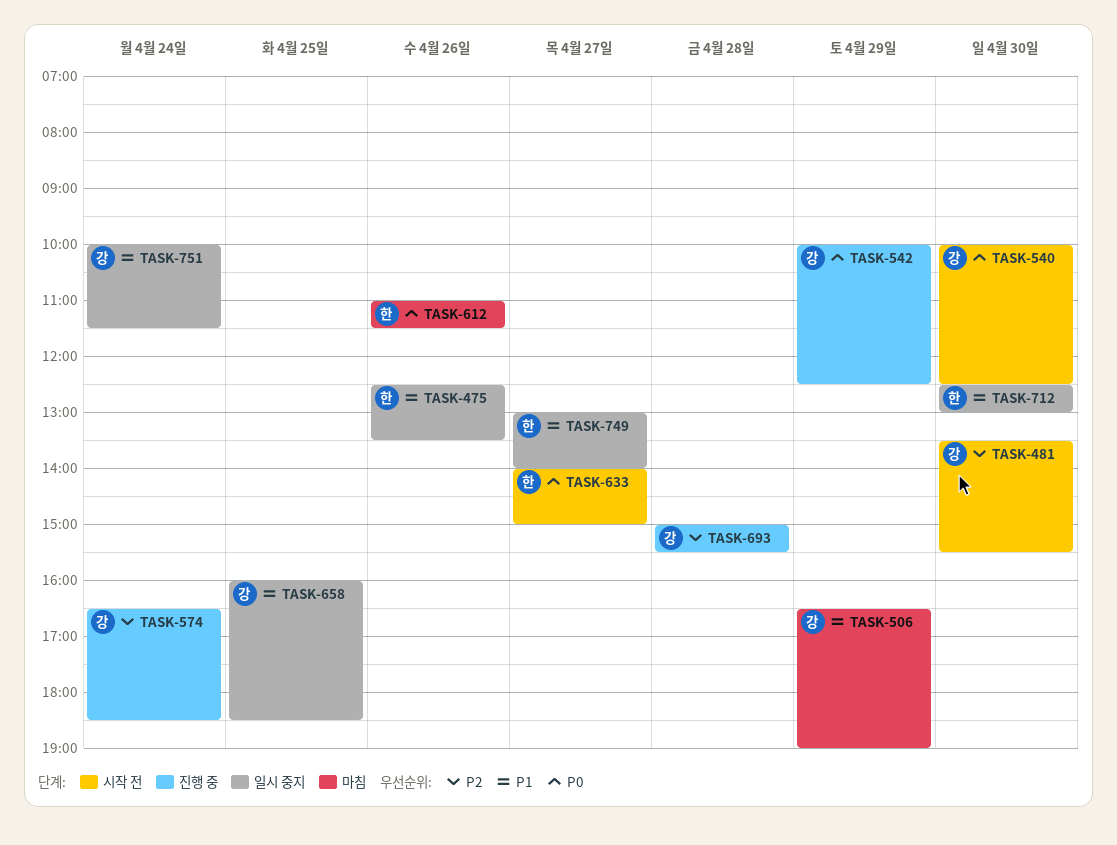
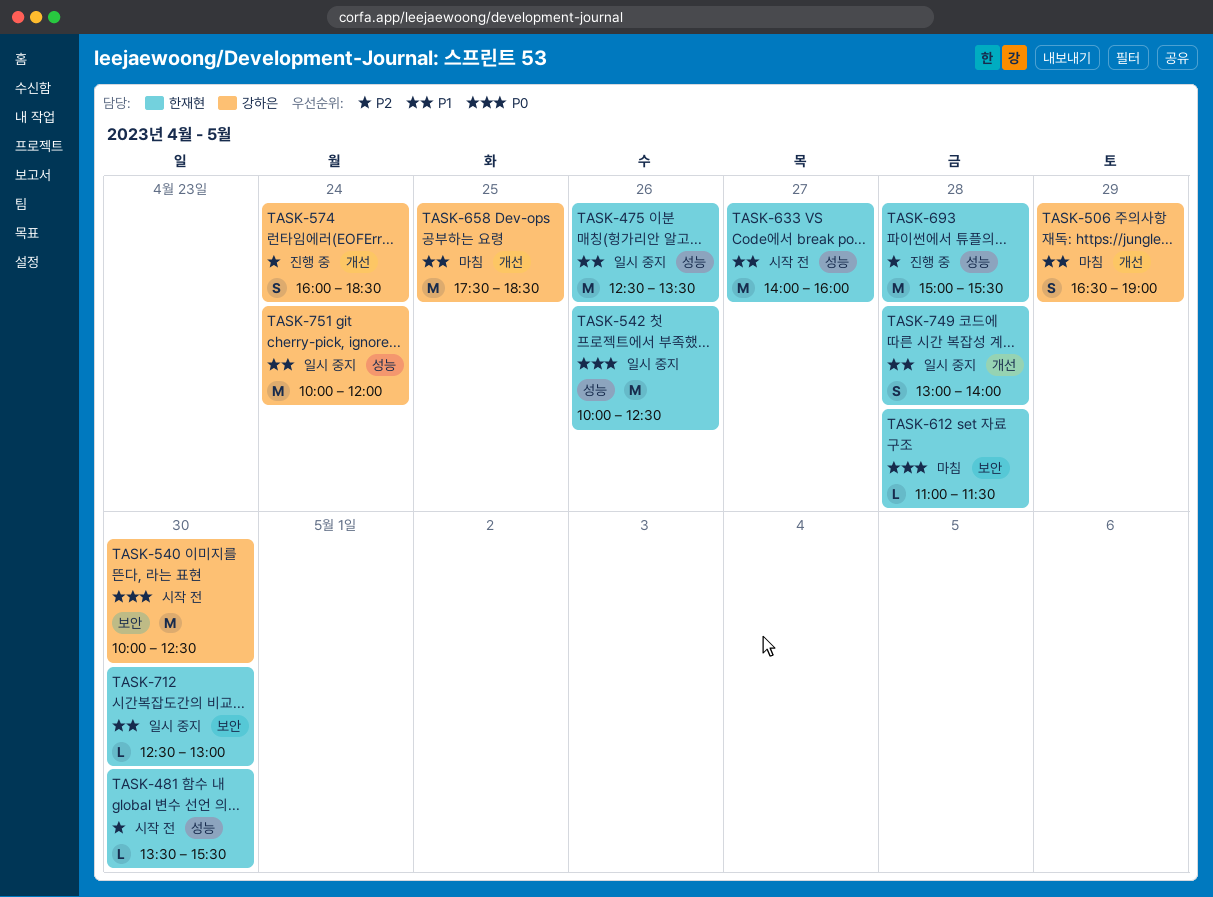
TASK-481, owner: 강하은 -> 한재현
TASK-542, status: 진행 중 -> 일시 중지
TASK-542, owner: 강하은 -> 한재현
TASK-542, day: Apr 29 -> Apr 26
TASK-574, begins: 16:30 -> 16:00
TASK-612, day: Apr 26 -> Apr 28
TASK-633, priority: P0 -> P1
TASK-633, ends: 15:00 -> 16:00
TASK-658, status: 일시 중지 -> 마침
TASK-658, begins: 16:00 -> 17:30
TASK-693, owner: 강하은 -> 한재현
TASK-749, day: Apr 27 -> Apr 28
TASK-751, ends: 11:30 -> 12:00

